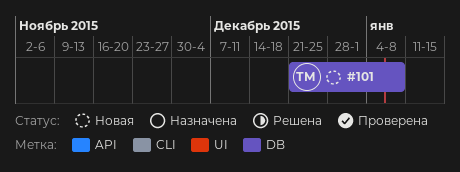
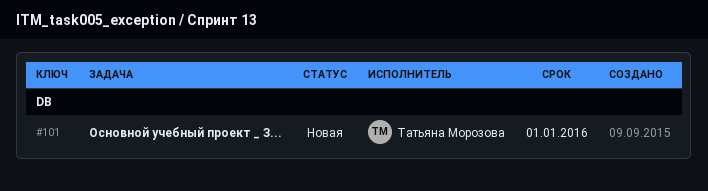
#101, due: Jan 8 -> Jan 1

